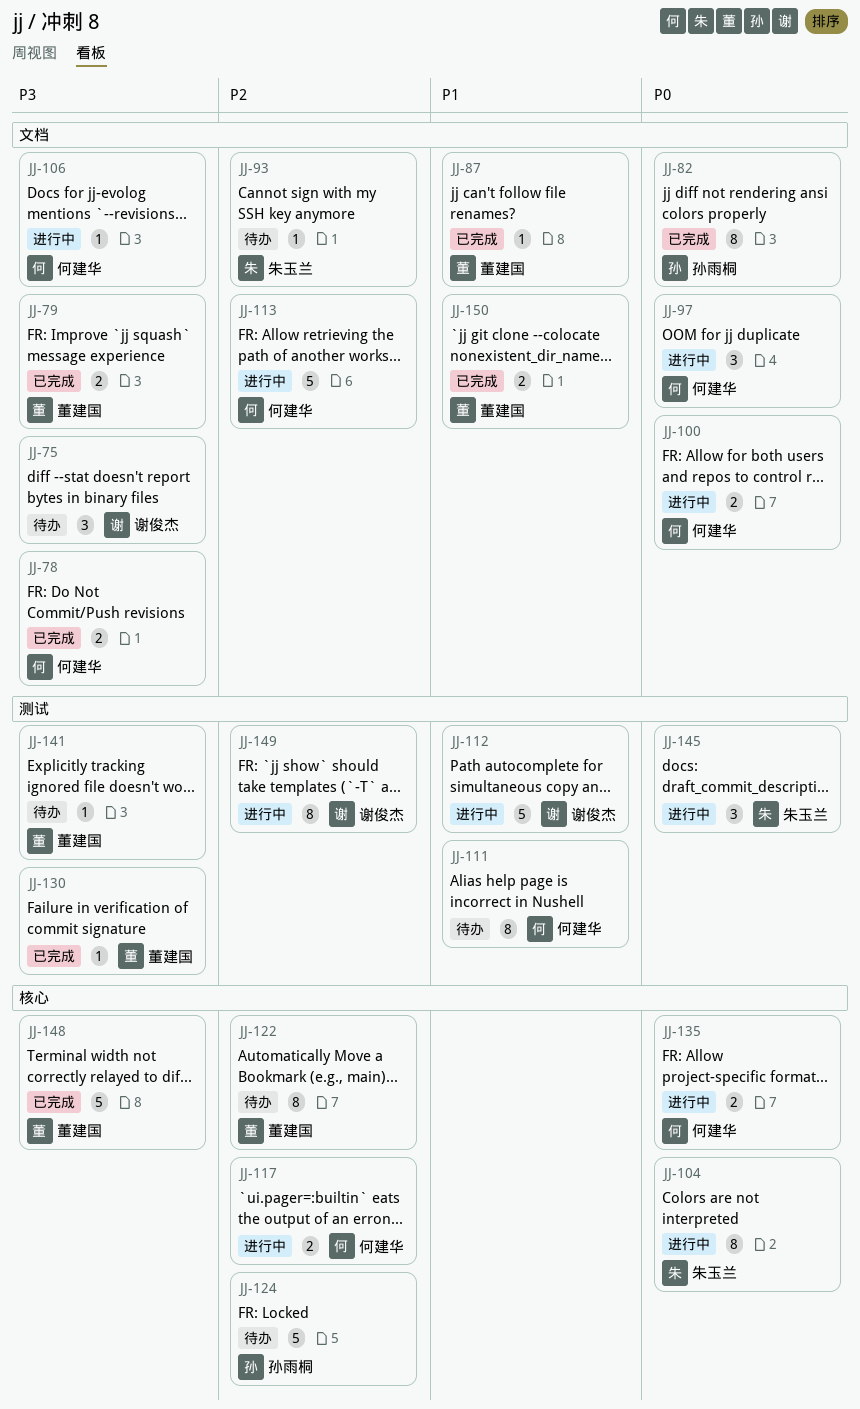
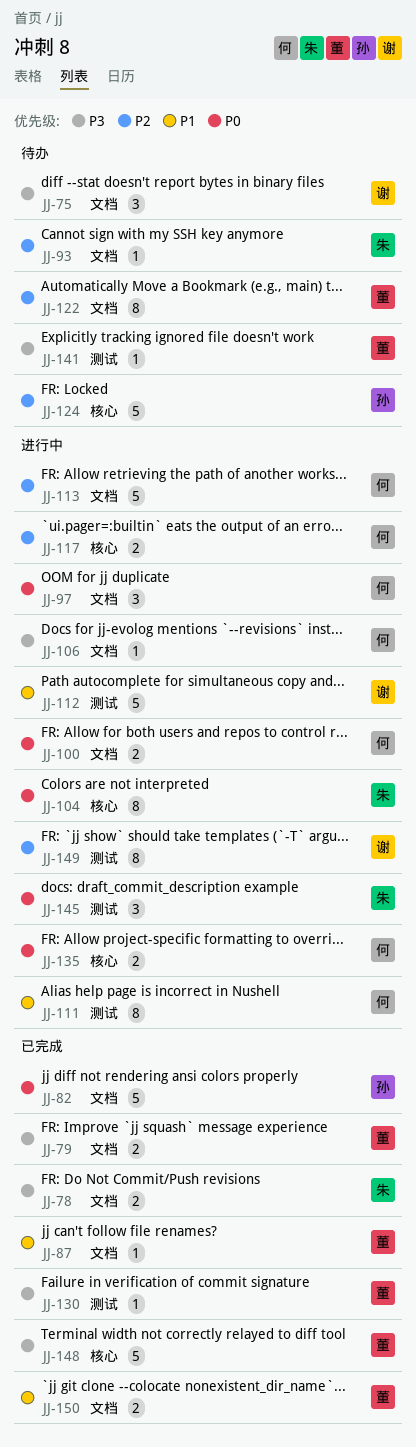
JJ-78, owner: 何建华 -> 朱玉兰
JJ-82, estimate: 8 -> 5
JJ-111, status: 待办 -> 进行中
JJ-122, label: 核心 -> 文档

